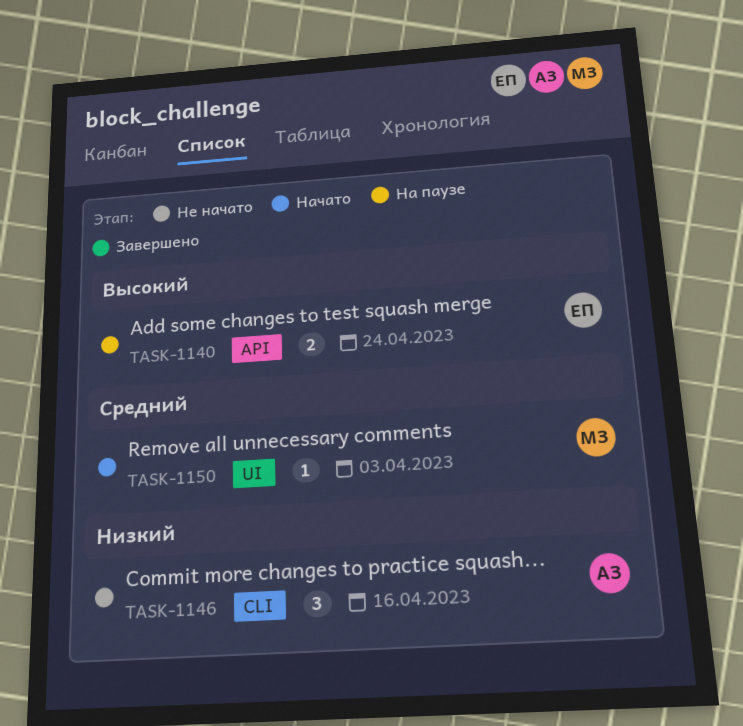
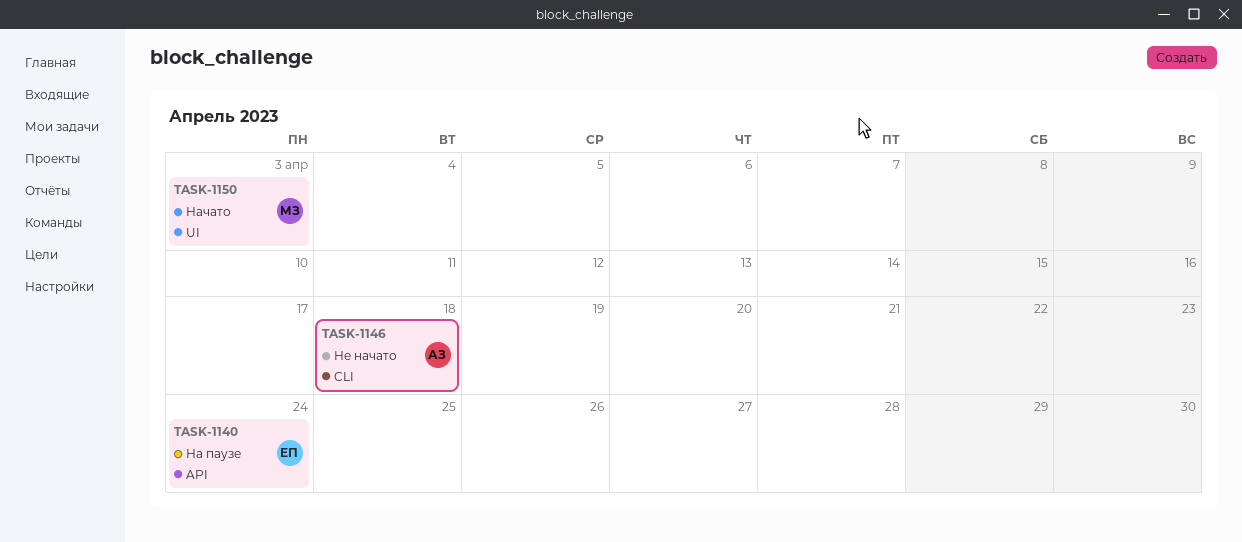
TASK-1146, due: Apr 16 -> Apr 18

